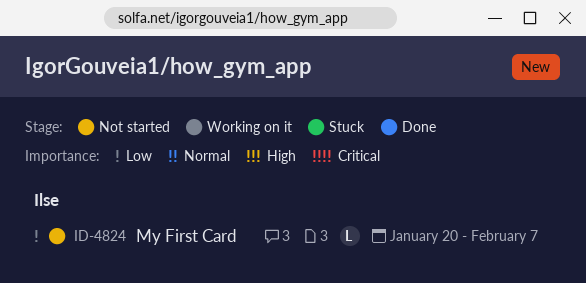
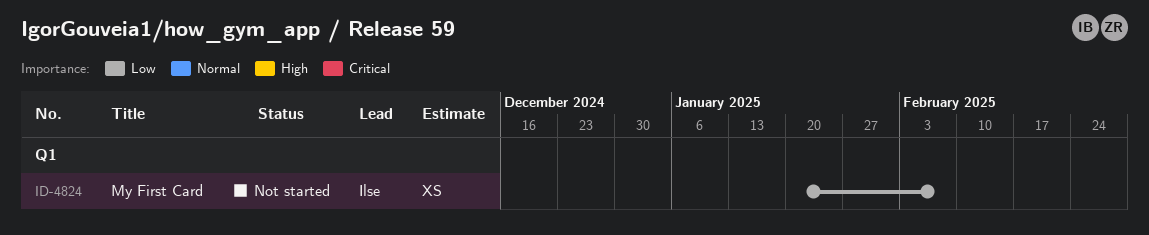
ID-4824, estimate: L -> XS

